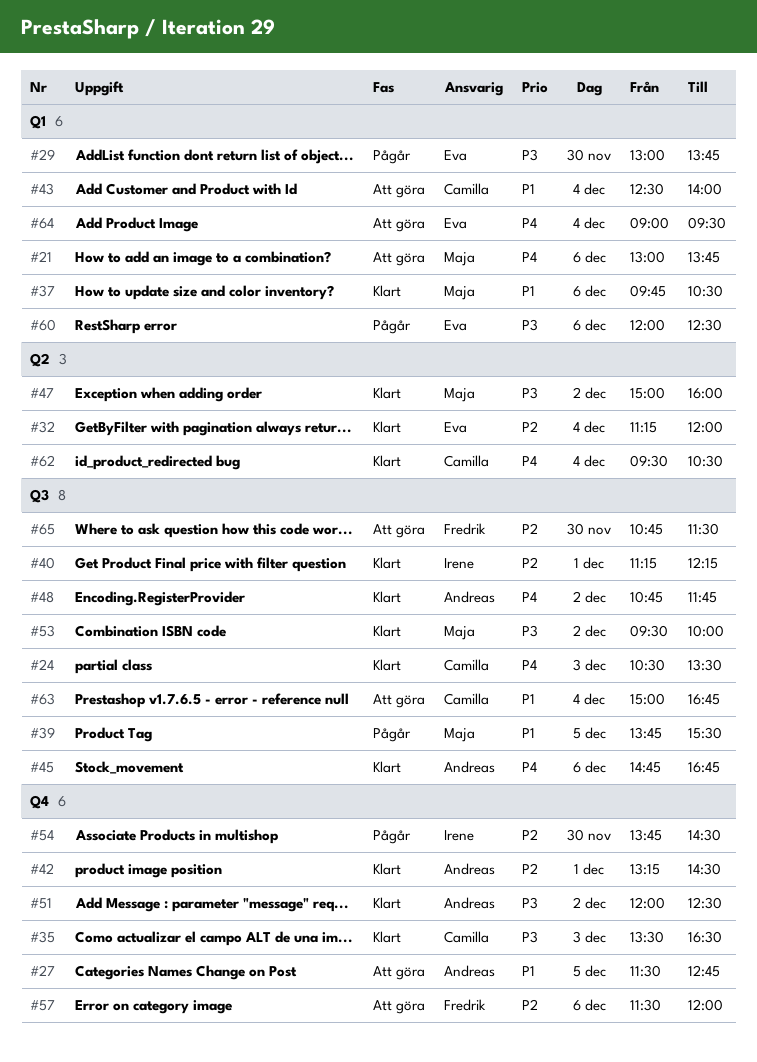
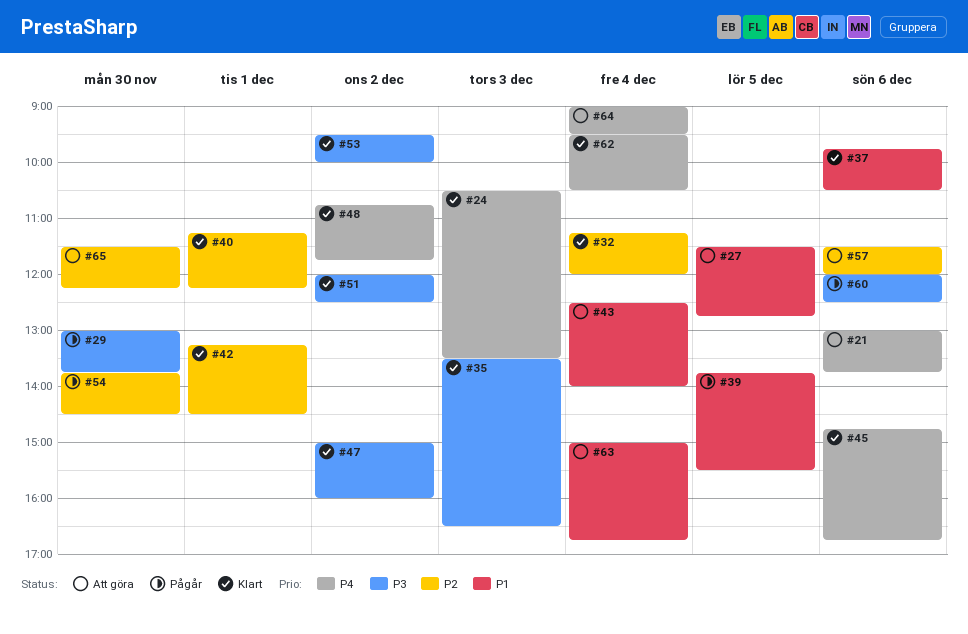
#65, begins: 10:45 -> 11:30
#65, ends: 11:30 -> 12:15

